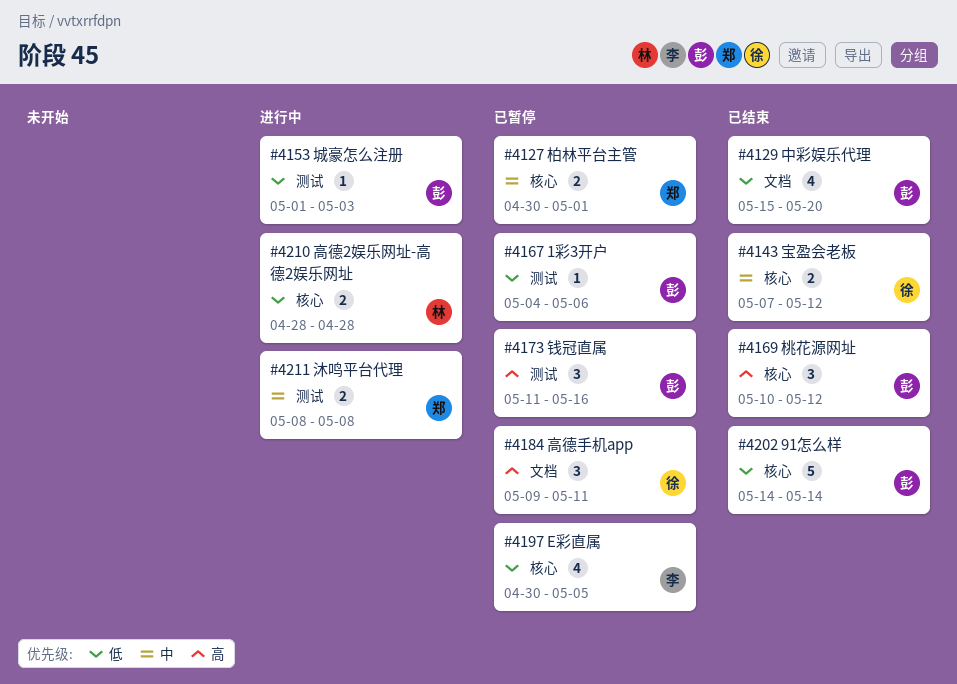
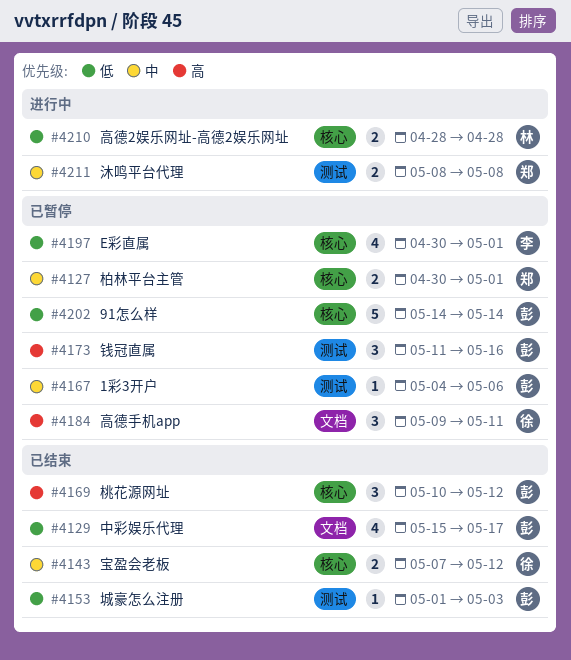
#4129, due: May 20 -> May 17
#4153, status: 进行中 -> 已结束
#4167, priority: 低 -> 中
#4197, due: May 5 -> May 1
#4202, status: 已结束 -> 已暂停

